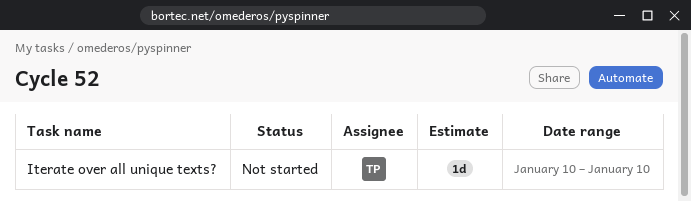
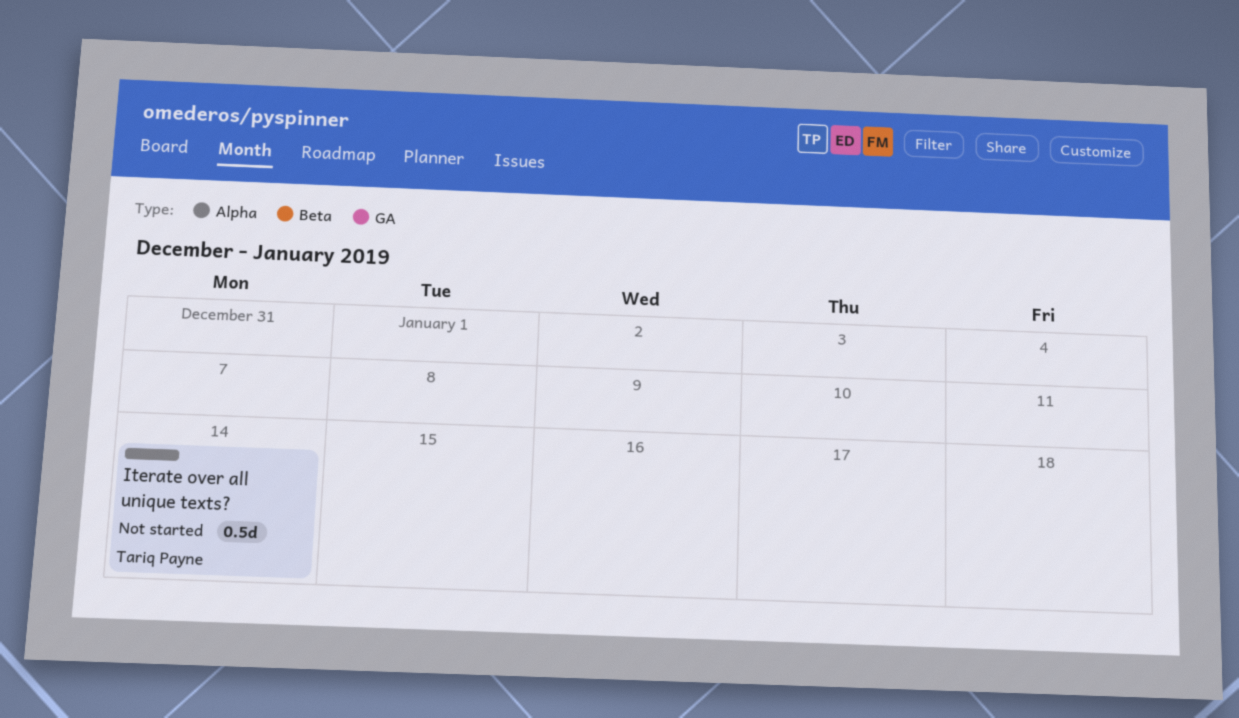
Iterate over all unique texts?, estimate: 1d -> 0.5d
Iterate over all unique texts?, due: Jan 10 -> Jan 14

